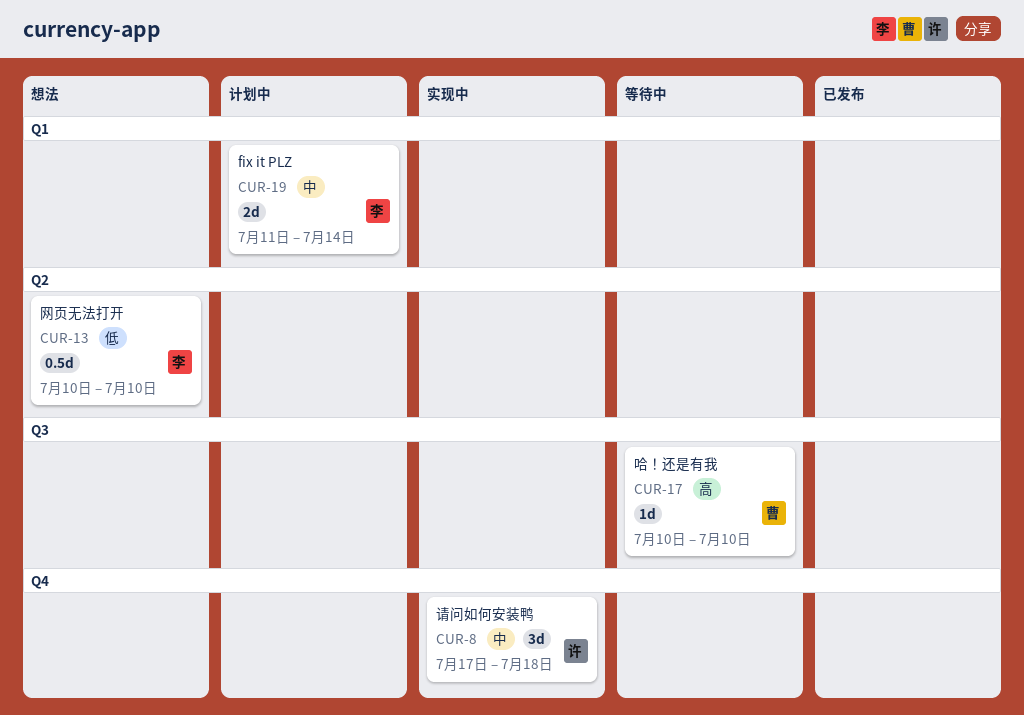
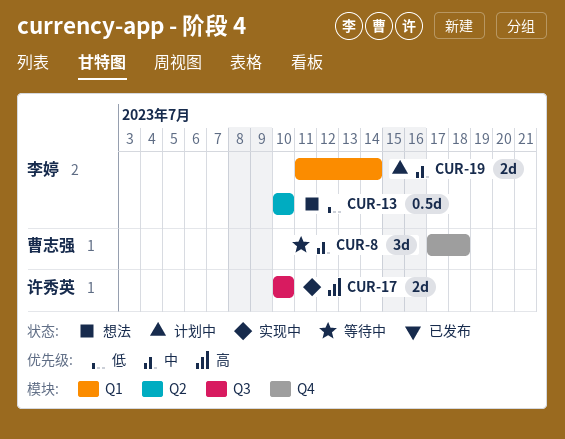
CUR-8, status: 实现中 -> 等待中
CUR-8, owner: 许秀英 -> 曹志强
CUR-17, status: 等待中 -> 实现中
CUR-17, owner: 曹志强 -> 许秀英
CUR-17, estimate: 1d -> 2d

